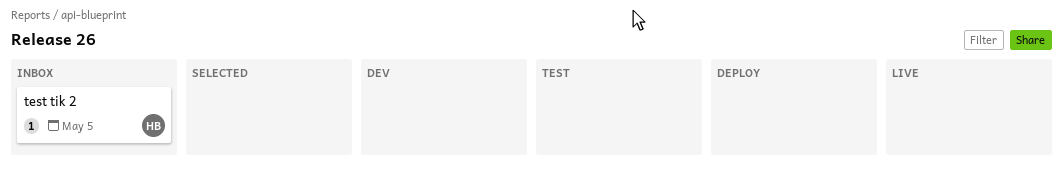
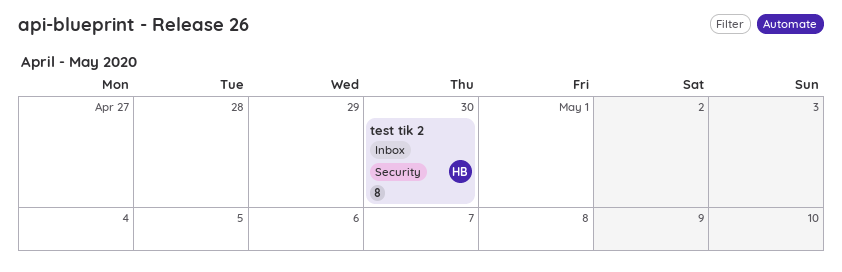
test tik 2, estimate: 1 -> 8
test tik 2, due: May 5 -> Apr 30

